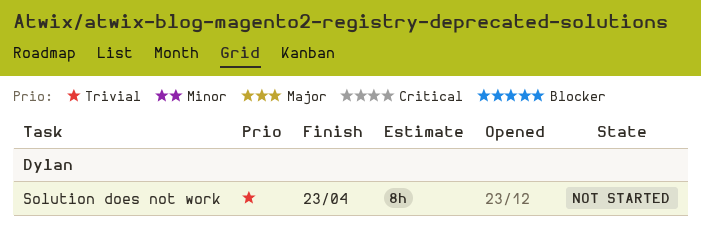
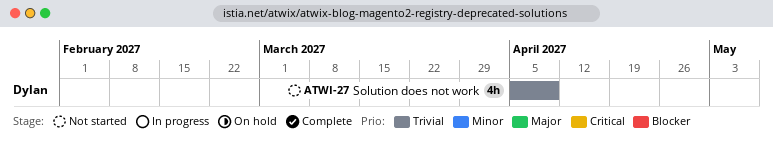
Solution does not work, estimate: 8h -> 4h
Solution does not work, due: Apr 23 -> Apr 9

